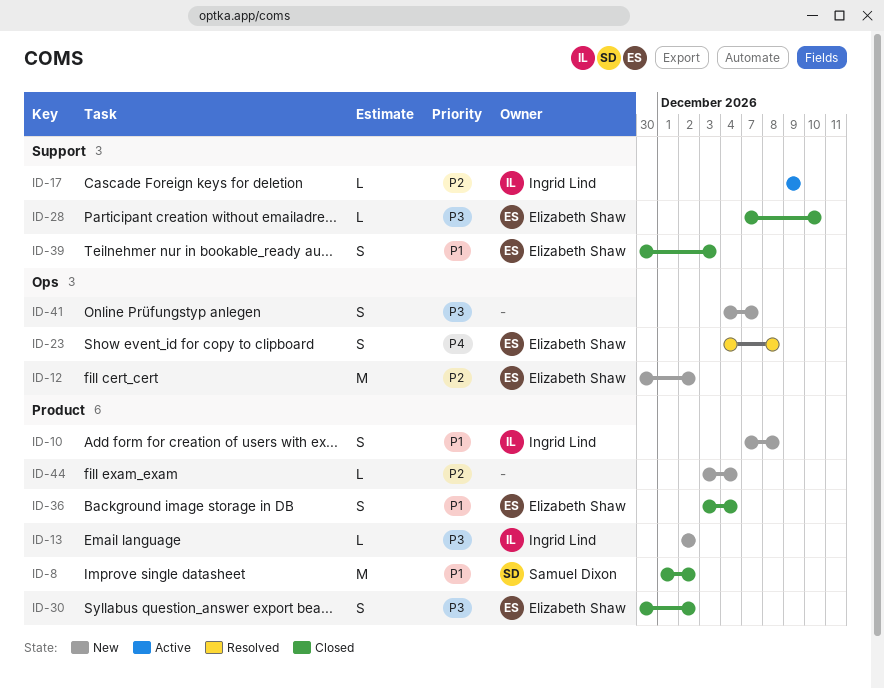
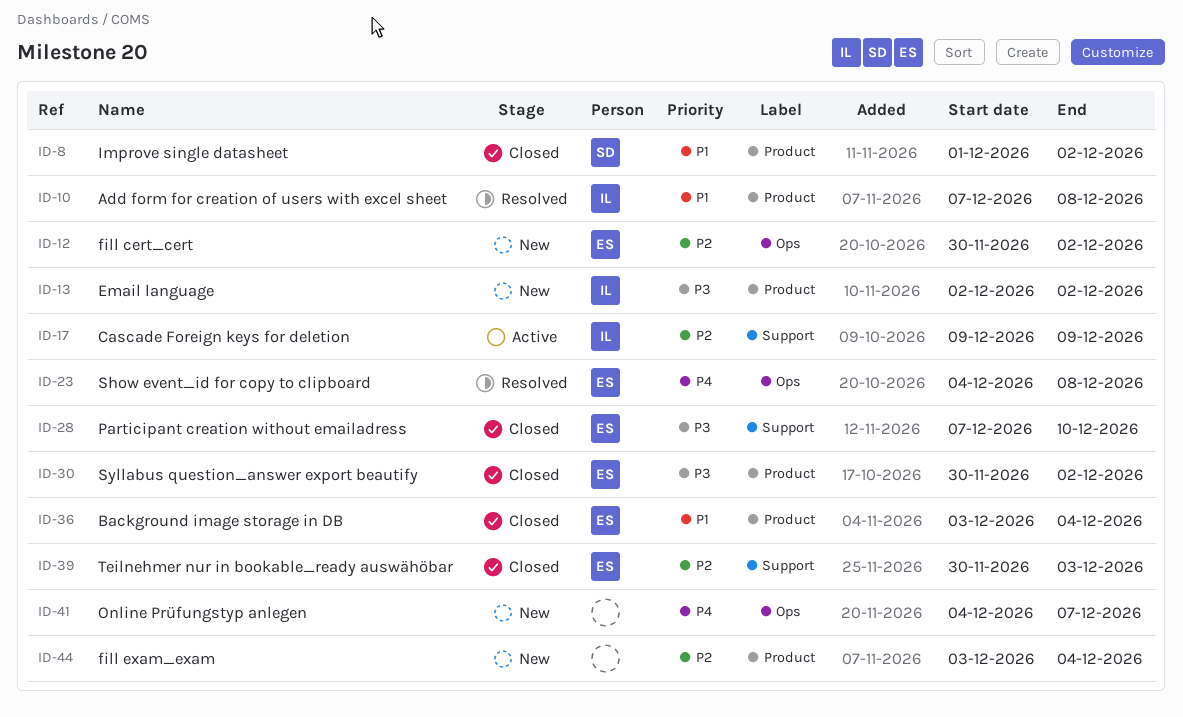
ID-10, status: New -> Resolved
ID-39, priority: P1 -> P2
ID-41, priority: P3 -> P4

